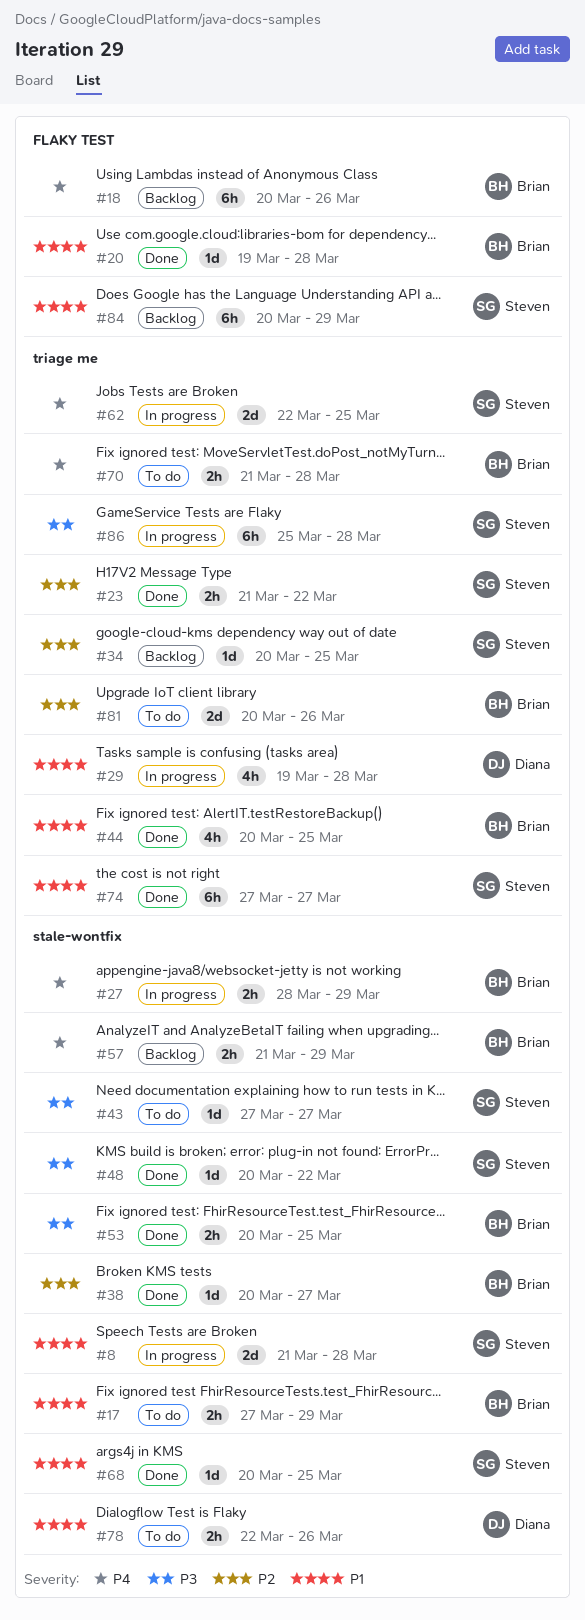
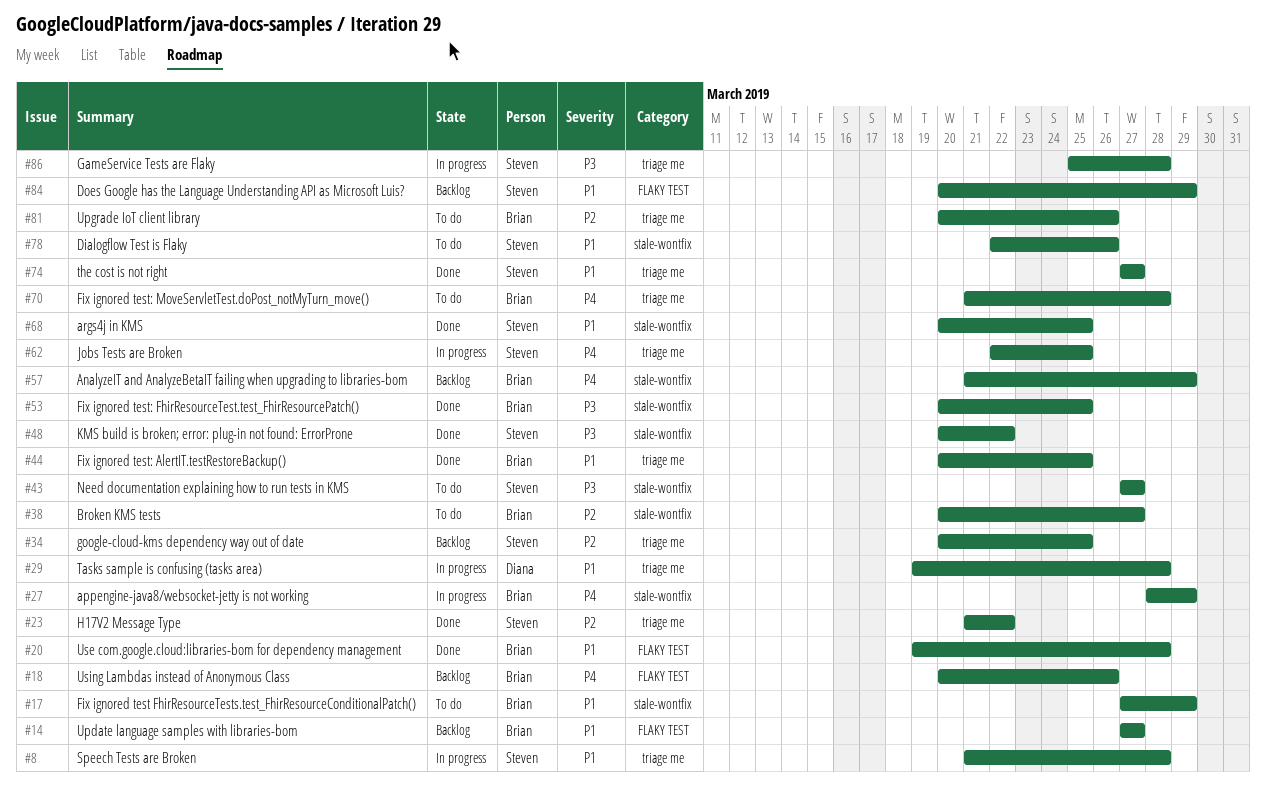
#8, label: stale-wontfix -> triage me
#14: none -> present
#38, status: Done -> To do
#78, owner: Diana -> Steven

